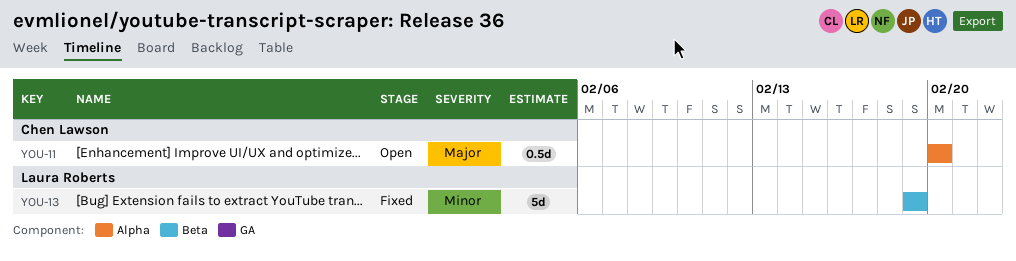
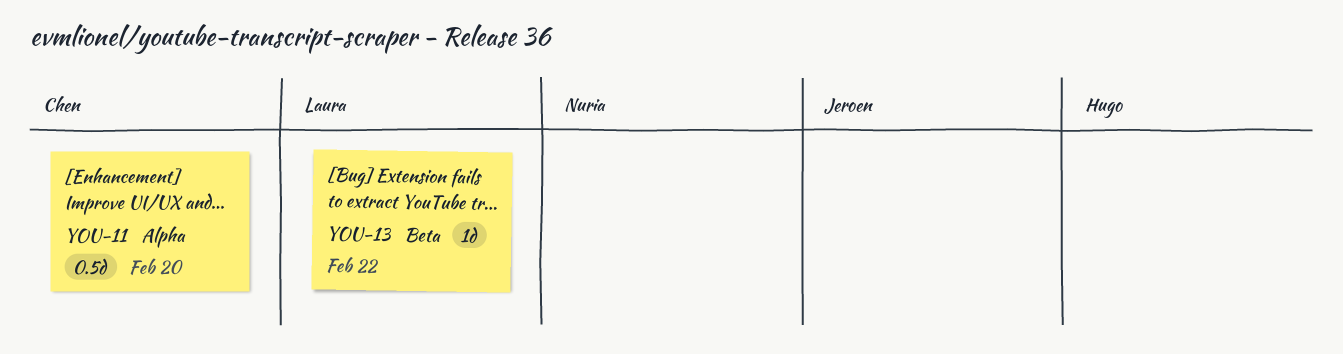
YOU-13, estimate: 5d -> 1d
YOU-13, due: Feb 19 -> Feb 22

